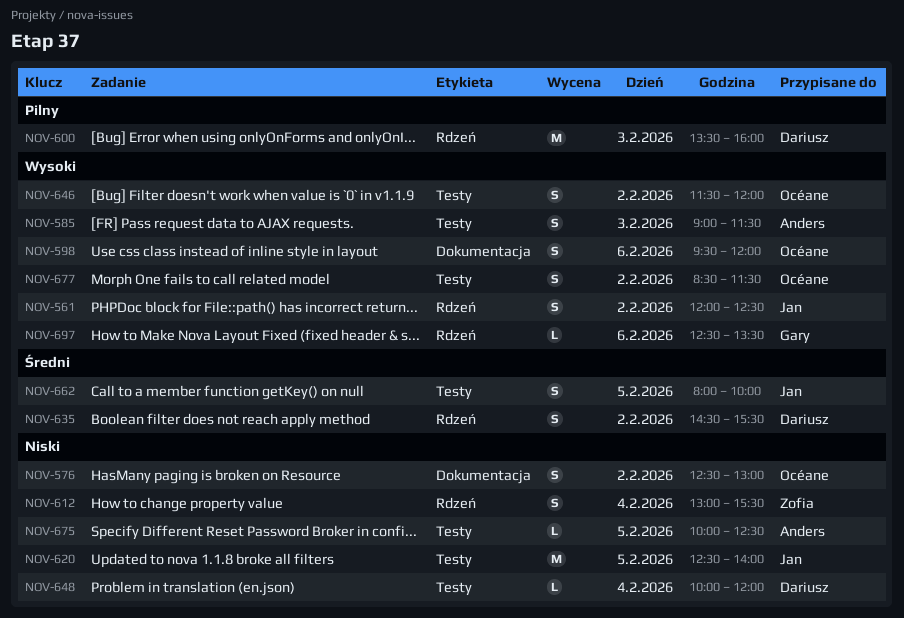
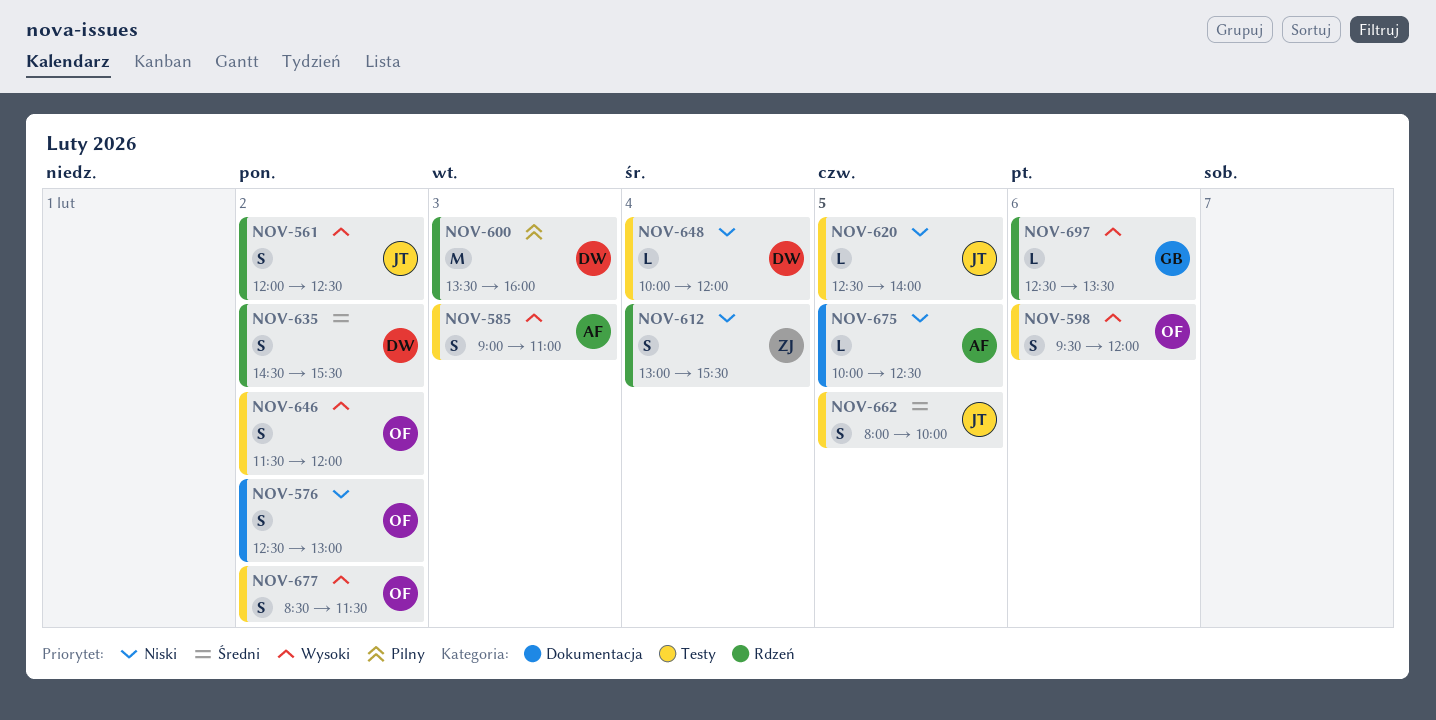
NOV-585, ends: 11:30 -> 11:00
NOV-598, label: Dokumentacja -> Testy
NOV-620, estimate: M -> L
NOV-675, label: Testy -> Dokumentacja

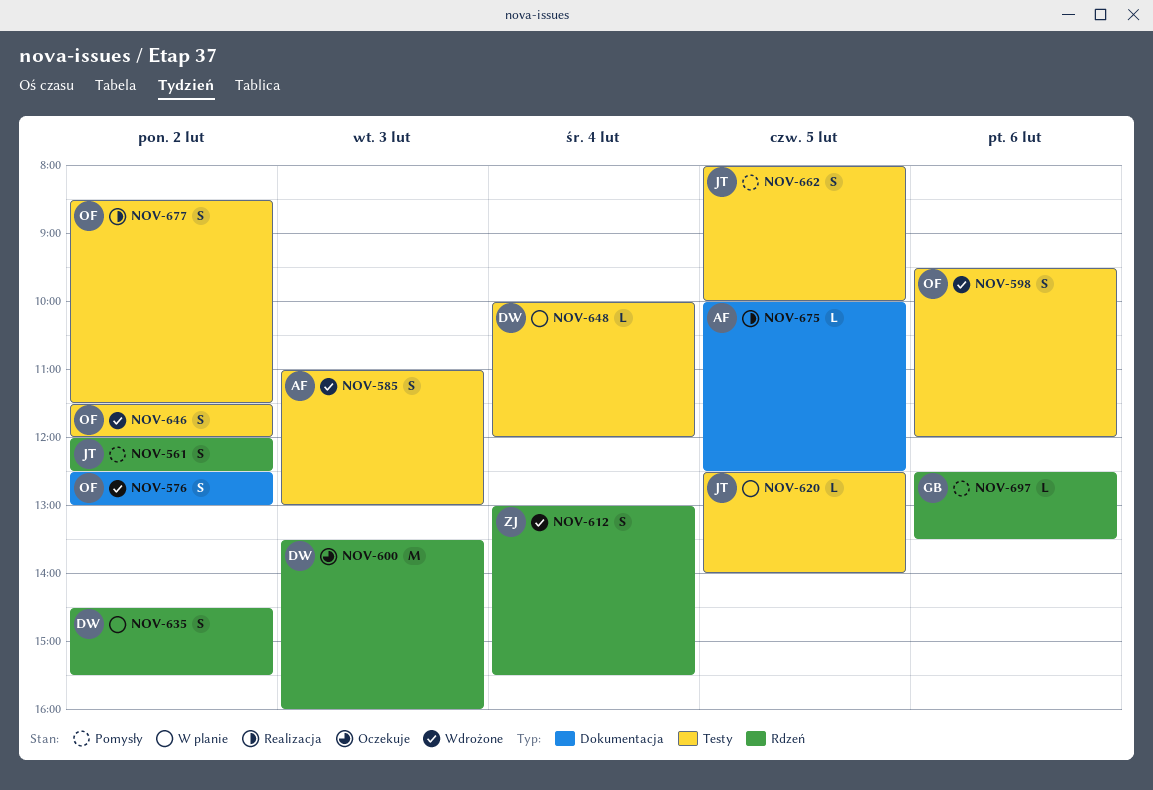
NOV-585, begins: 09:00 -> 11:00
NOV-585, ends: 11:00 -> 13:00

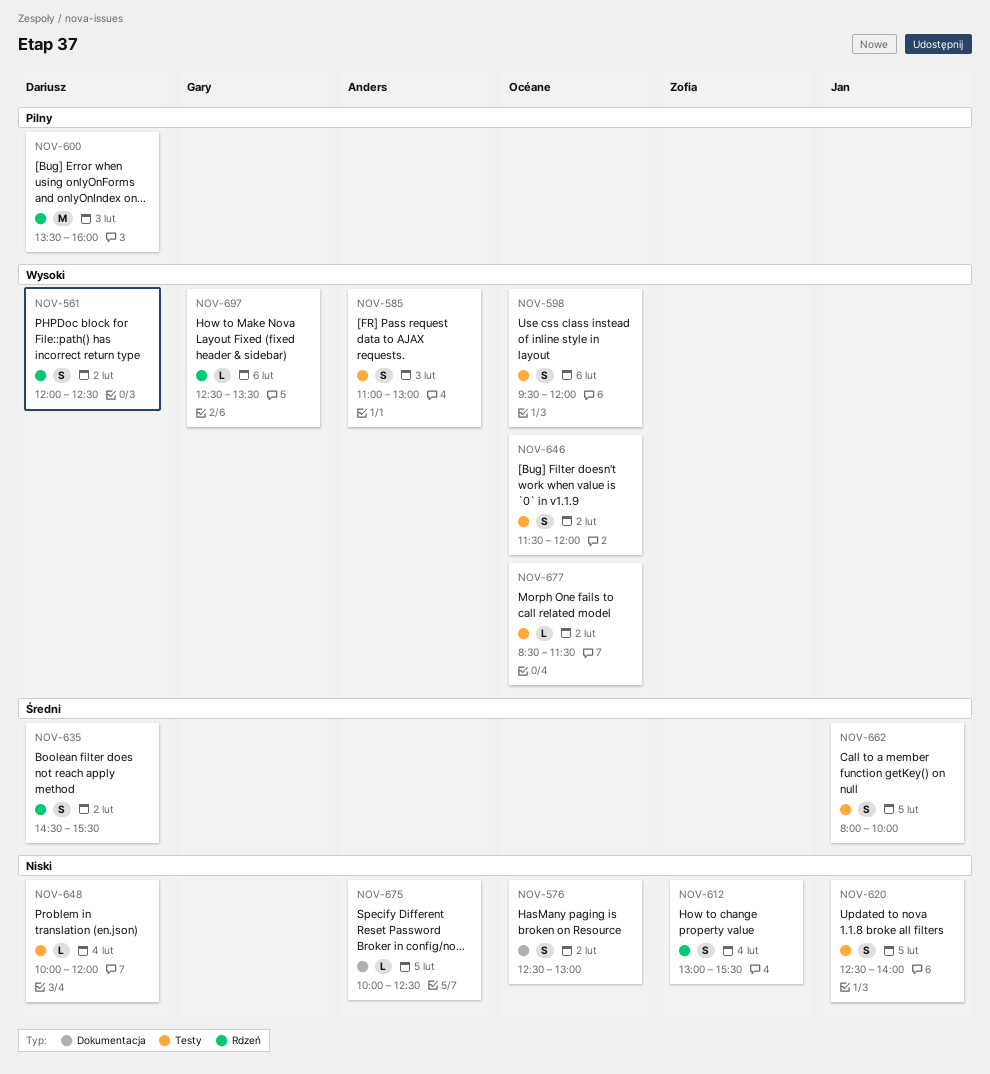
NOV-561, owner: Jan -> Dariusz
NOV-620, estimate: L -> S
NOV-677, estimate: S -> L

